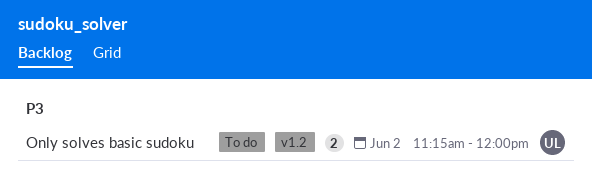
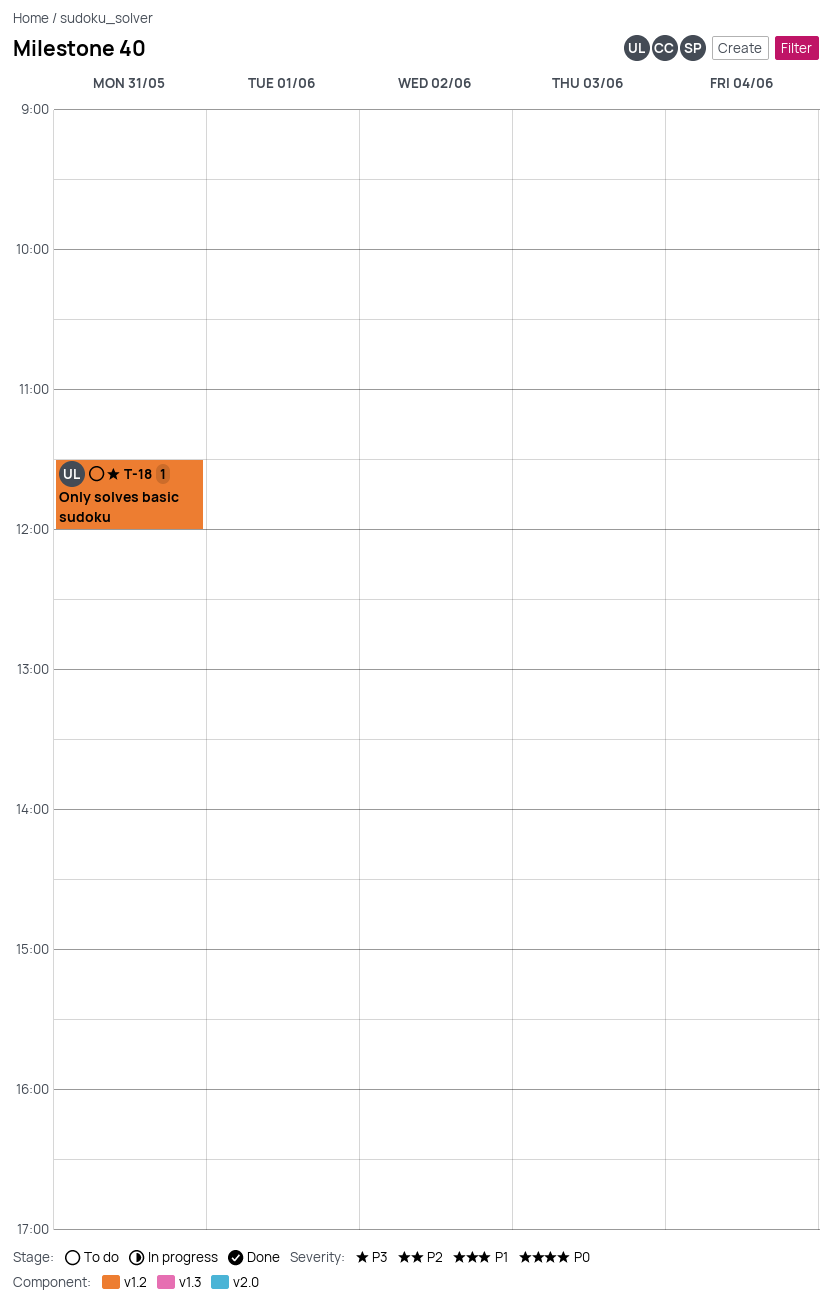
Only solves basic sudoku, estimate: 2 -> 1
Only solves basic sudoku, day: Jun 2 -> May 31
Only solves basic sudoku, begins: 11:15 -> 11:30

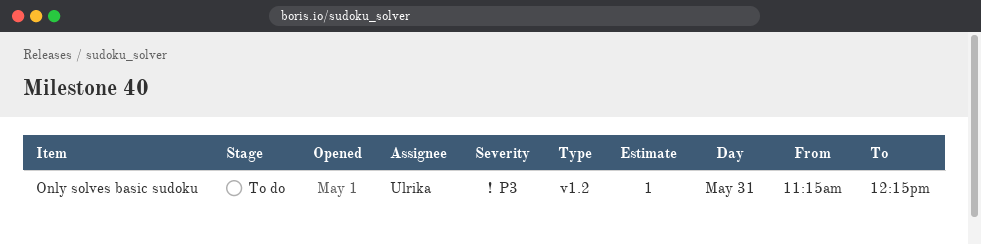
Only solves basic sudoku, begins: 11:30 -> 11:15
Only solves basic sudoku, ends: 12:00 -> 12:15

